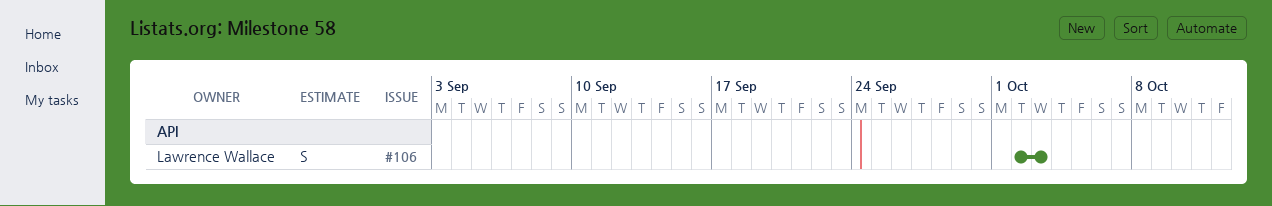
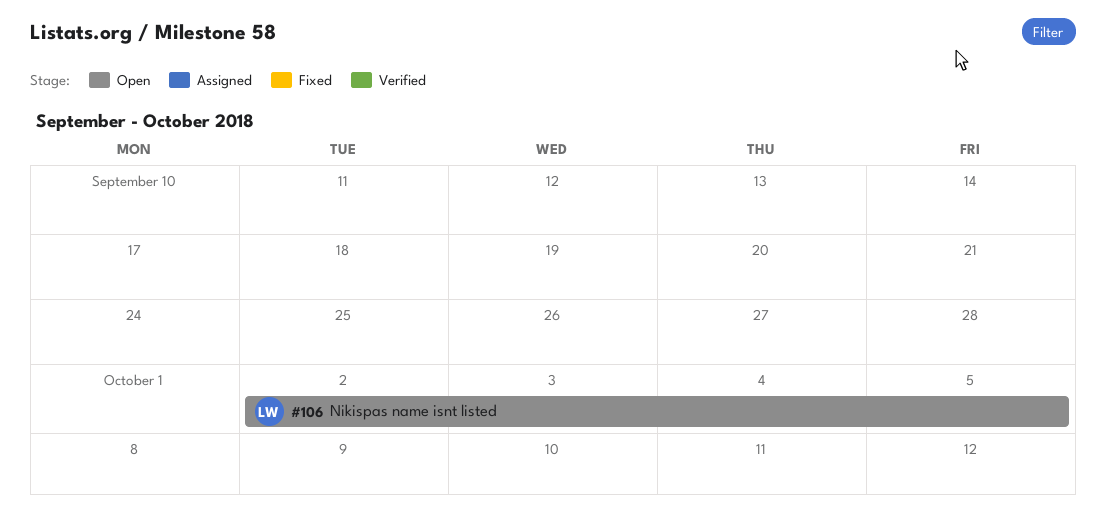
#106, due: Oct 3 -> Oct 5

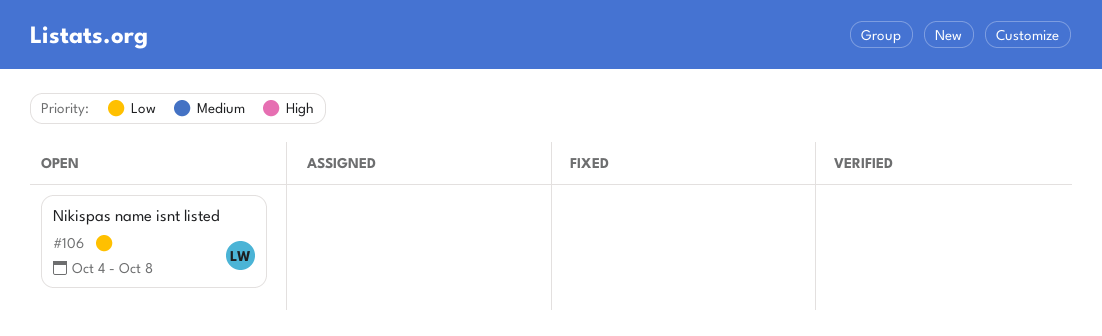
#106, start: Oct 2 -> Oct 4
#106, due: Oct 5 -> Oct 8

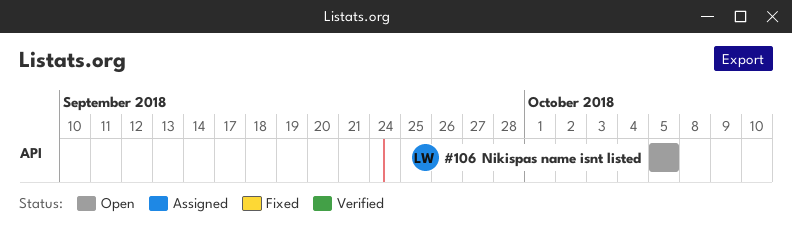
#106, start: Oct 4 -> Oct 5
#106, due: Oct 8 -> Oct 5

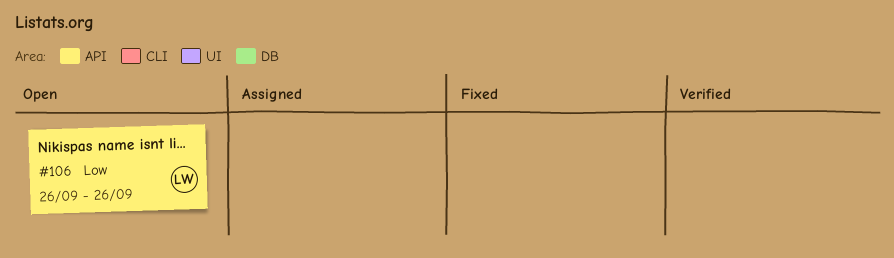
#106, start: Oct 5 -> Sep 26
#106, due: Oct 5 -> Sep 26

